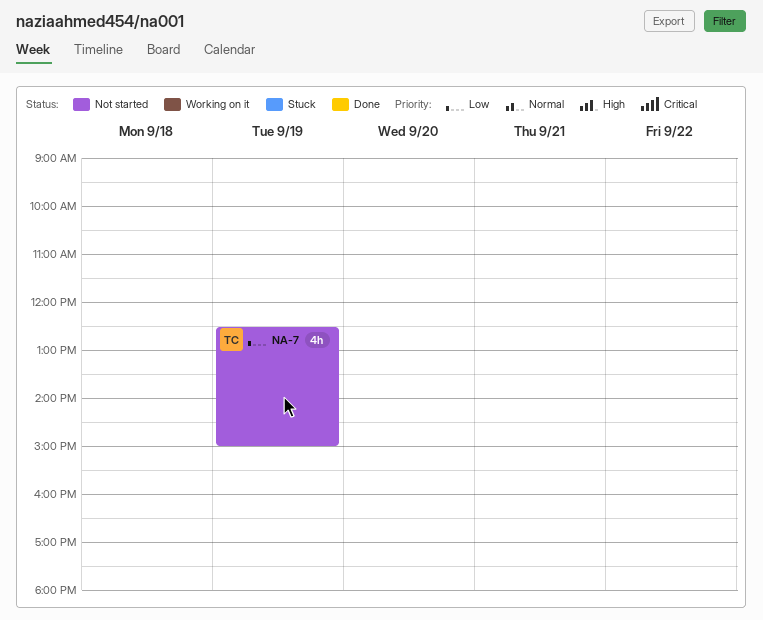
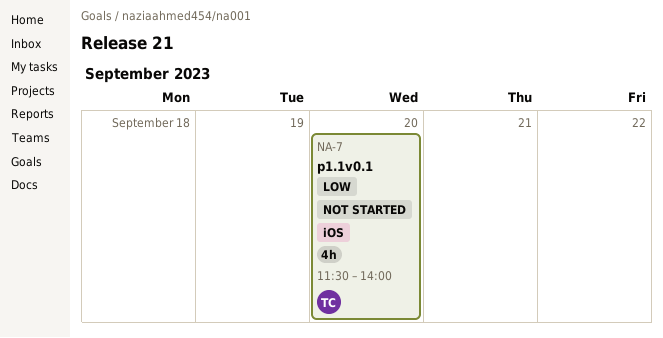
NA-7, day: Sep 19 -> Sep 20
NA-7, begins: 12:30 -> 11:30
NA-7, ends: 15:00 -> 14:00

